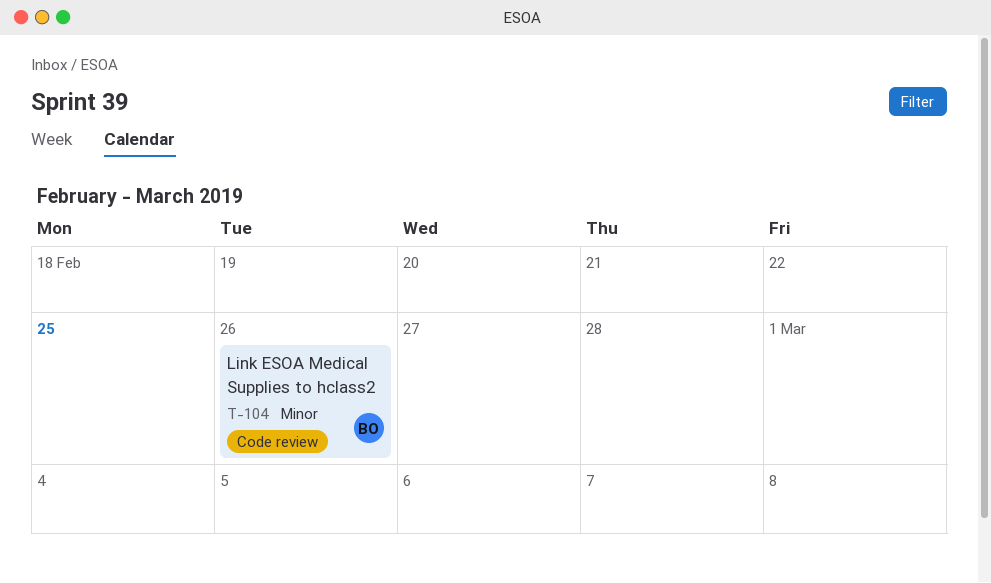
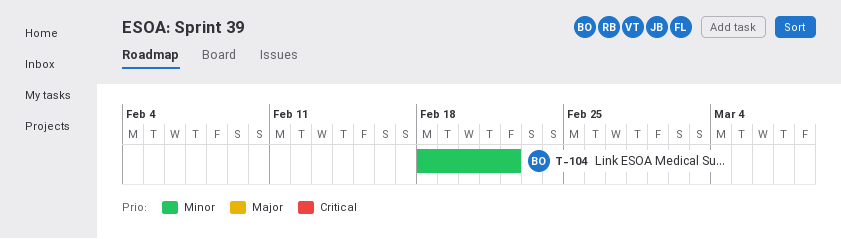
T-104, due: Feb 26 -> Feb 22

